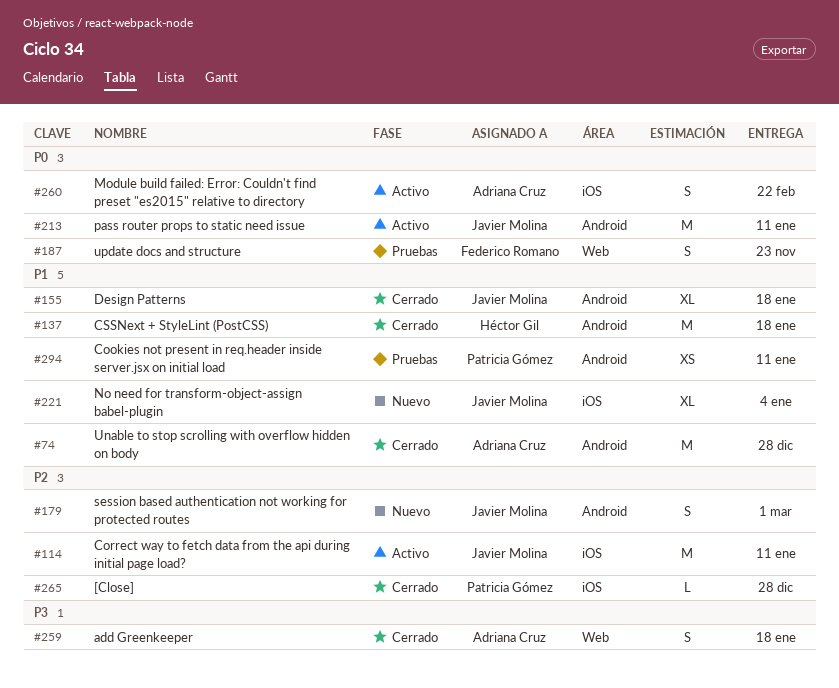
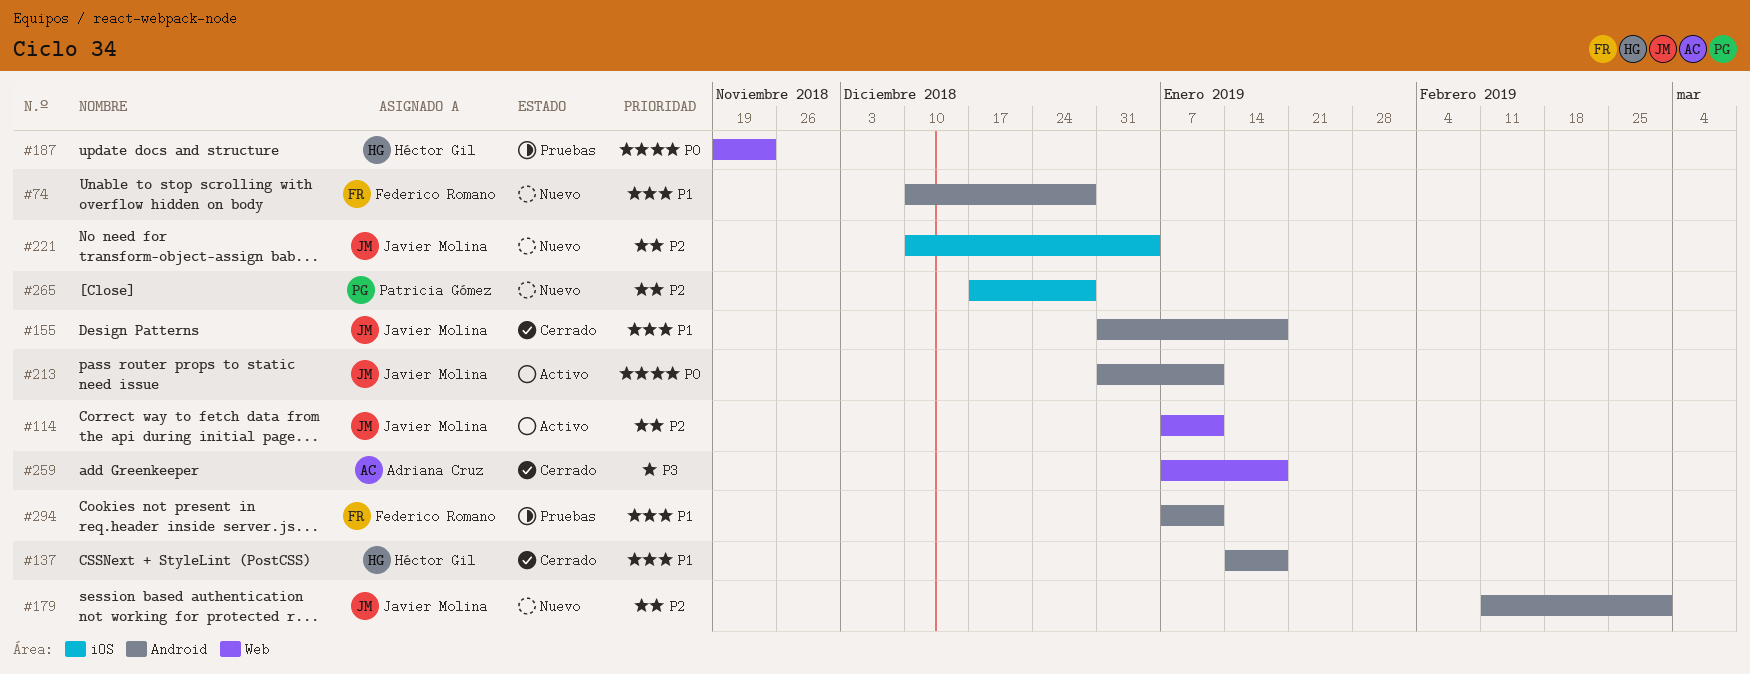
#74, status: Cerrado -> Nuevo
#74, owner: Adriana Cruz -> Federico Romano
#114, label: iOS -> Web
#187, owner: Federico Romano -> Héctor Gil
#221, priority: P1 -> P2
#260: present -> none
#265, status: Cerrado -> Nuevo
#294, owner: Patricia Gómez -> Federico Romano

